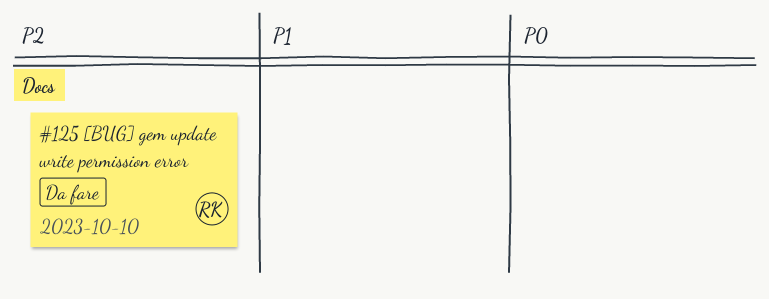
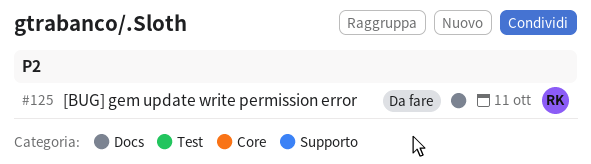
#125, day: Oct 10 -> Oct 11

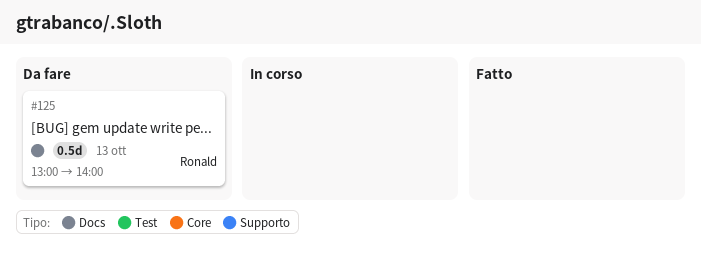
#125, day: Oct 11 -> Oct 13

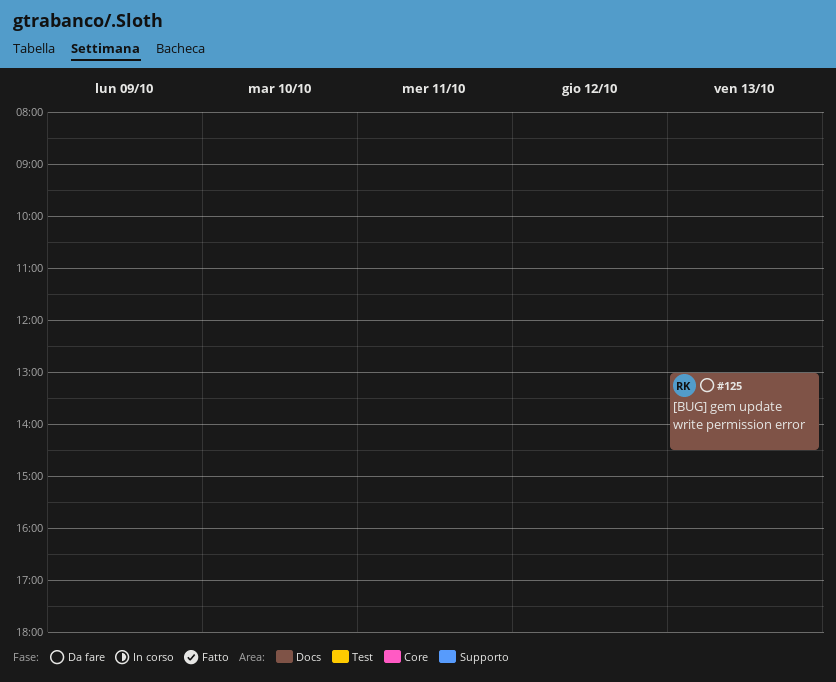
#125, ends: 14:00 -> 14:30

